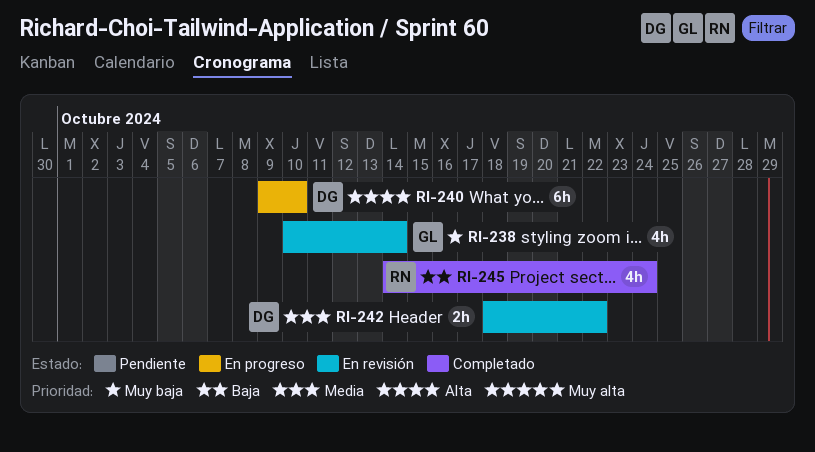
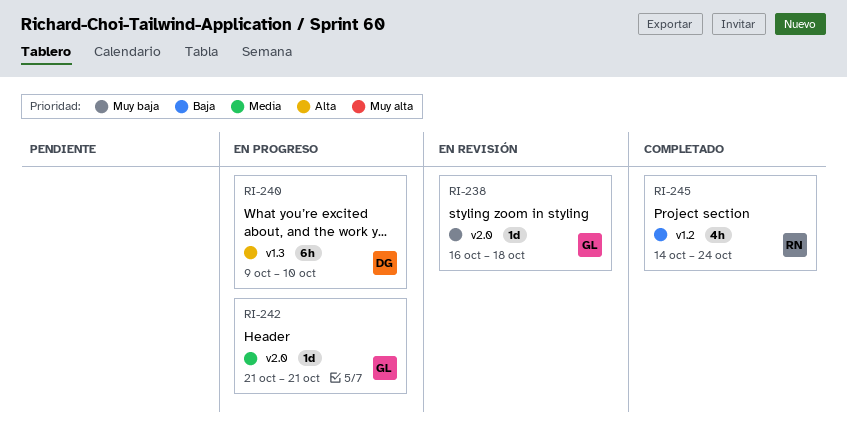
RI-238, estimate: 4h -> 1d
RI-238, start: Oct 10 -> Oct 16
RI-238, due: Oct 14 -> Oct 18
RI-242, status: En revisión -> En progreso
RI-242, owner: DG -> GL
RI-242, estimate: 2h -> 1d
RI-242, start: Oct 18 -> Oct 21
RI-242, due: Oct 22 -> Oct 21

